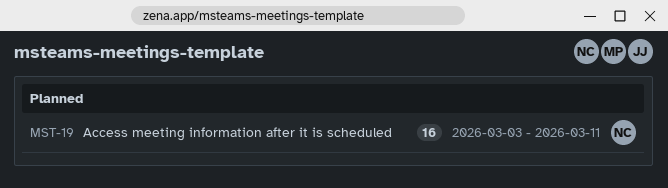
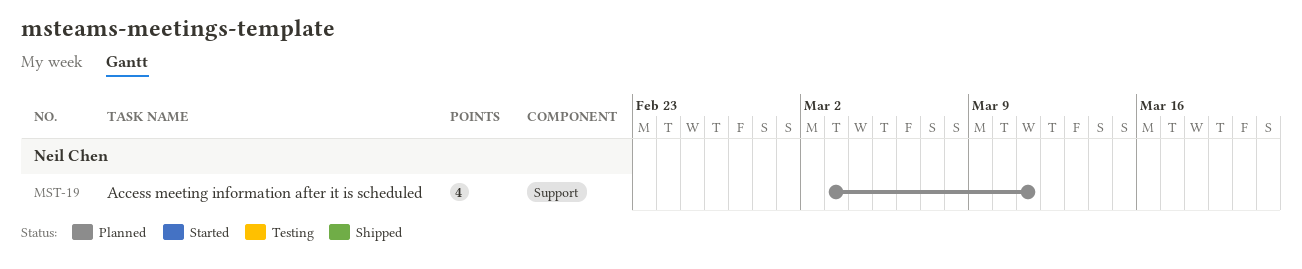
MST-19, estimate: 16 -> 4

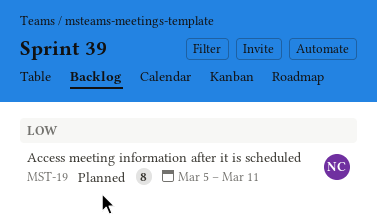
MST-19, estimate: 4 -> 8
MST-19, start: Mar 3 -> Mar 5

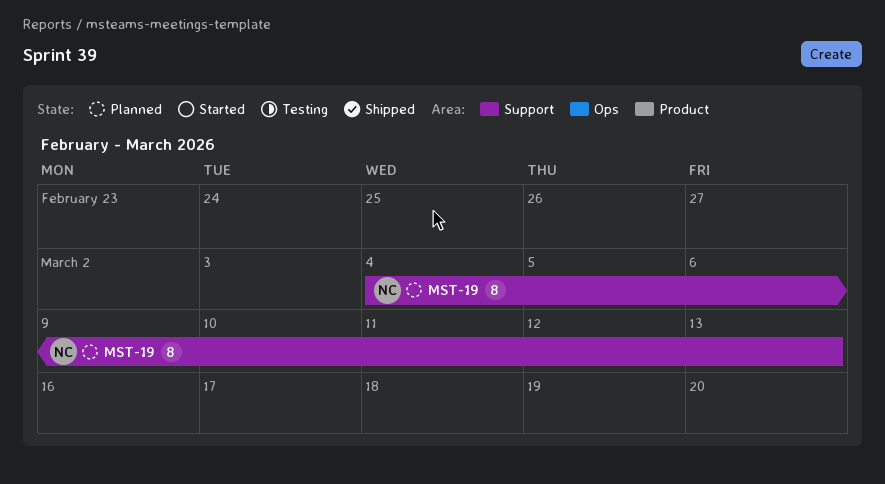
MST-19, start: Mar 5 -> Mar 4
MST-19, due: Mar 11 -> Mar 13

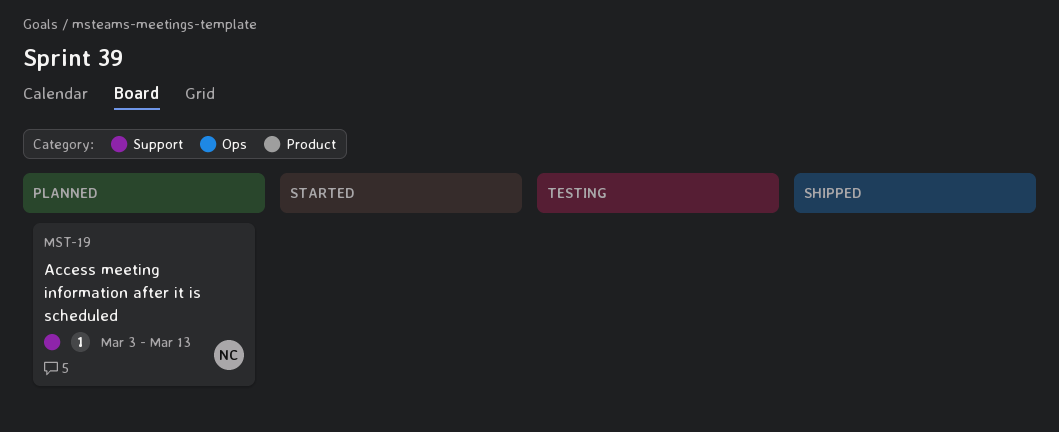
MST-19, estimate: 8 -> 1
MST-19, start: Mar 4 -> Mar 3

